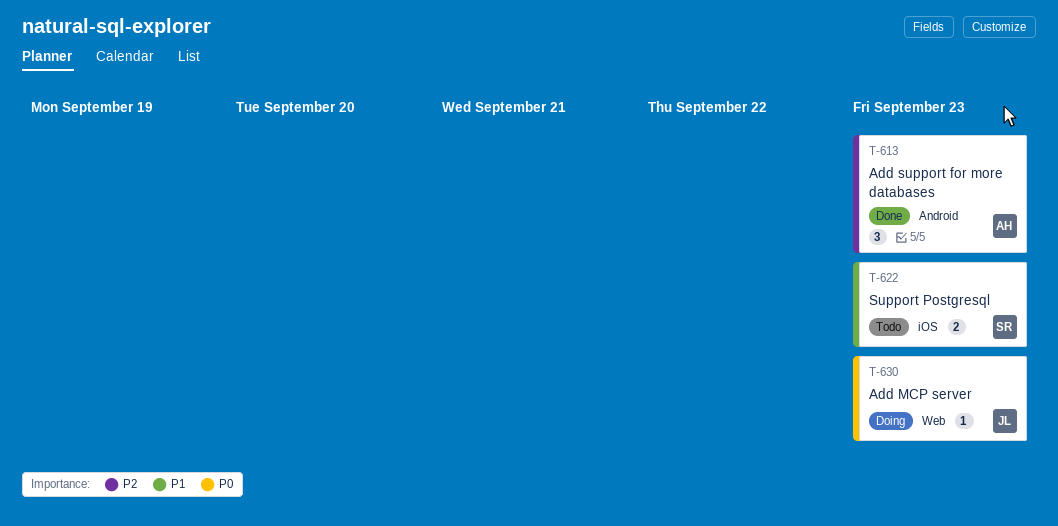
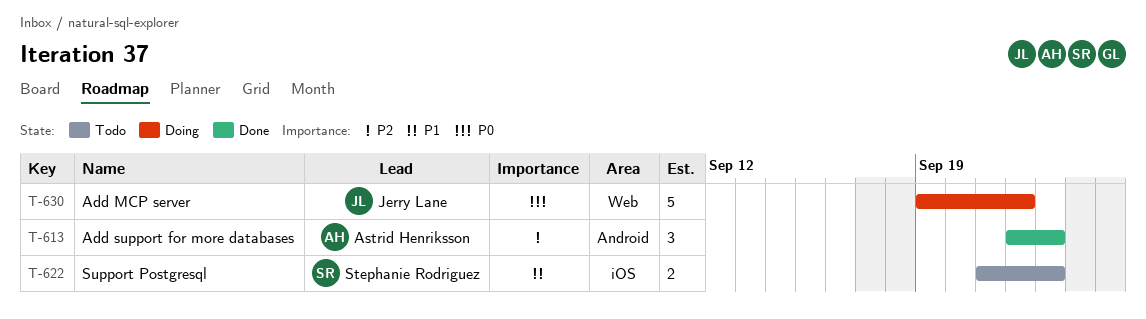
T-630, estimate: 1 -> 5
T-630, due: Sep 23 -> Sep 22

